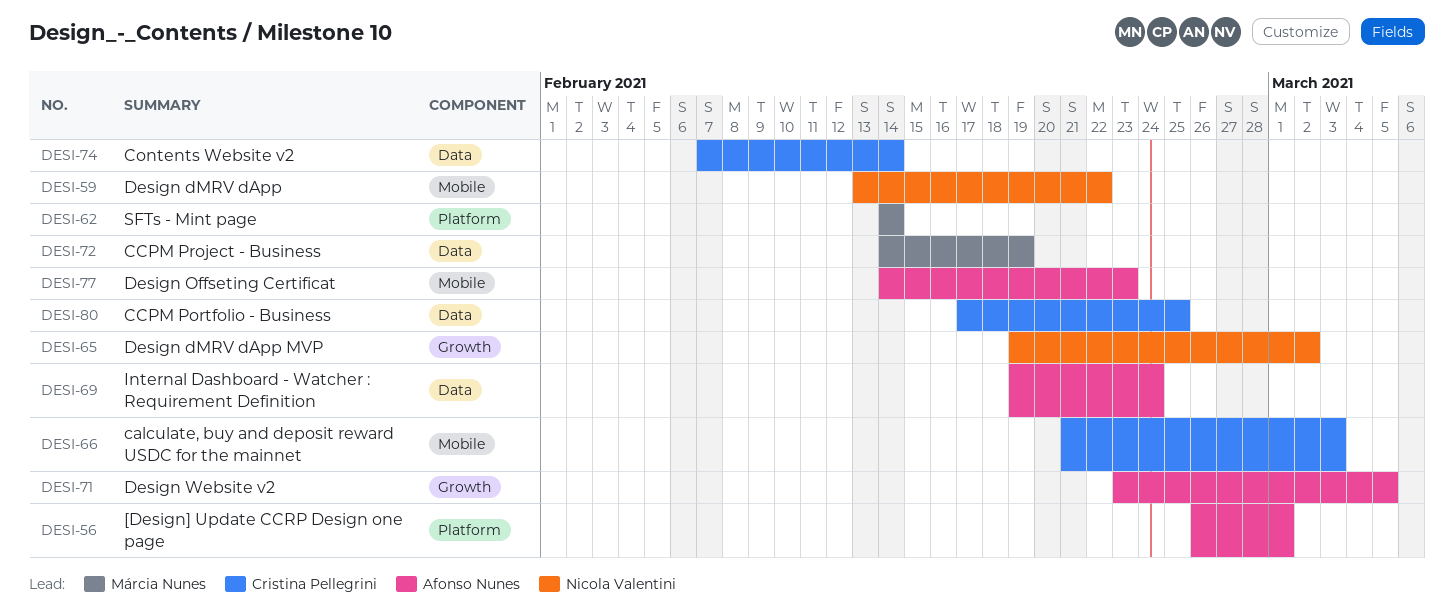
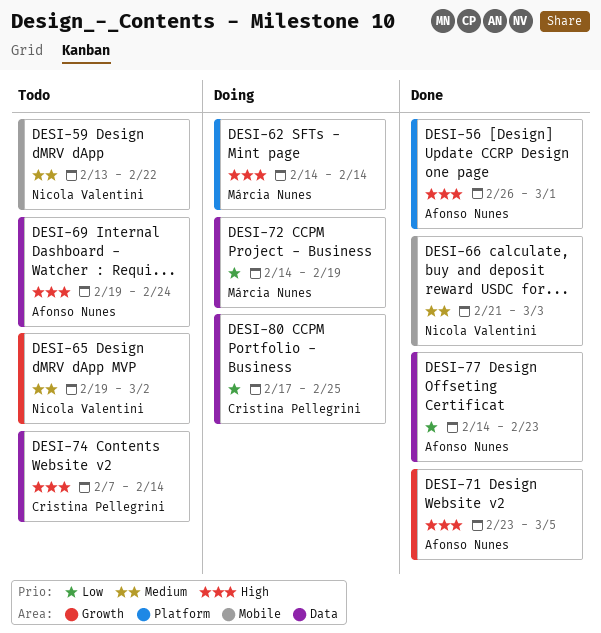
DESI-66, owner: Cristina Pellegrini -> Nicola Valentini
DESI-77, label: Mobile -> Data

